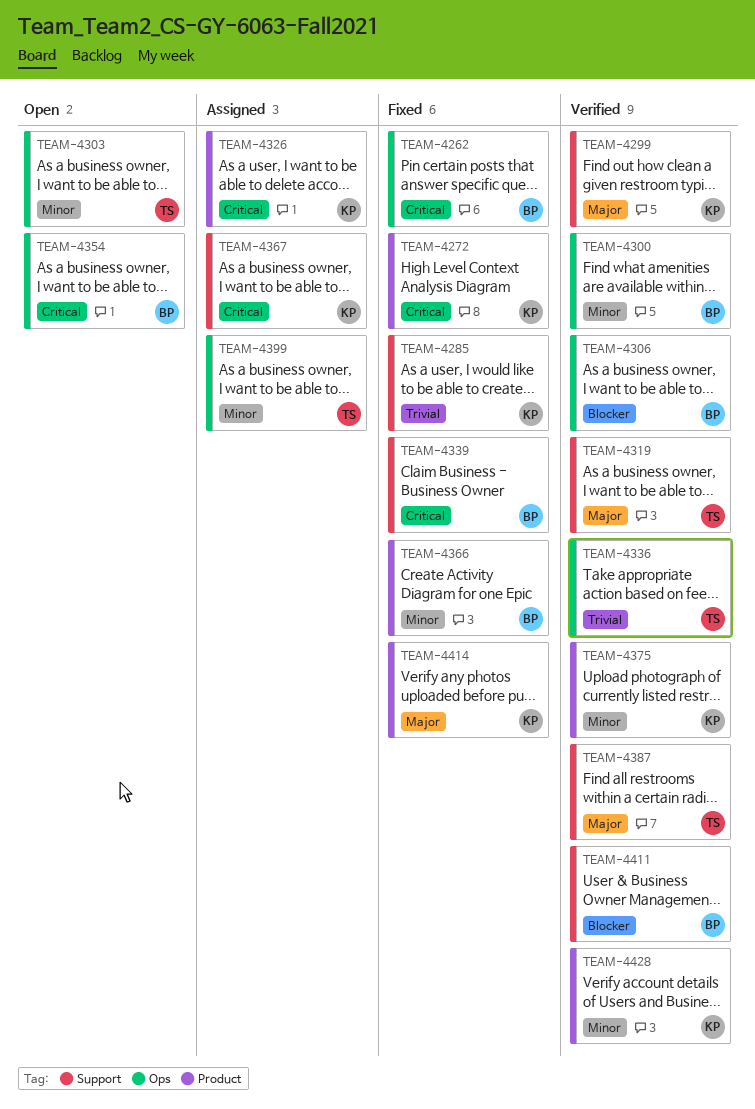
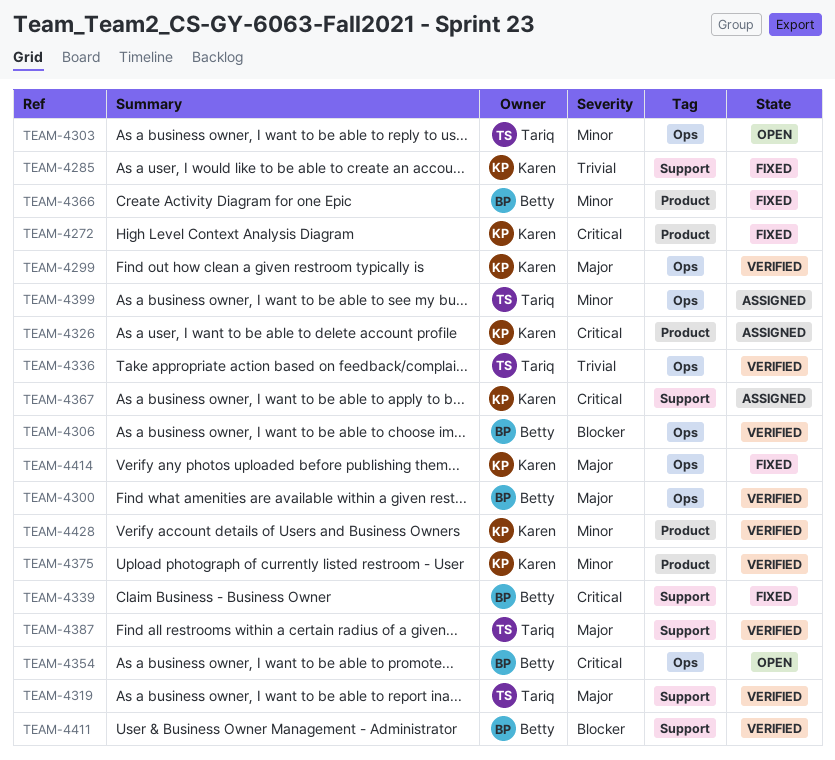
TEAM-4262: present -> none
TEAM-4299, label: Support -> Ops
TEAM-4300, priority: Minor -> Major
TEAM-4414, label: Product -> Ops

